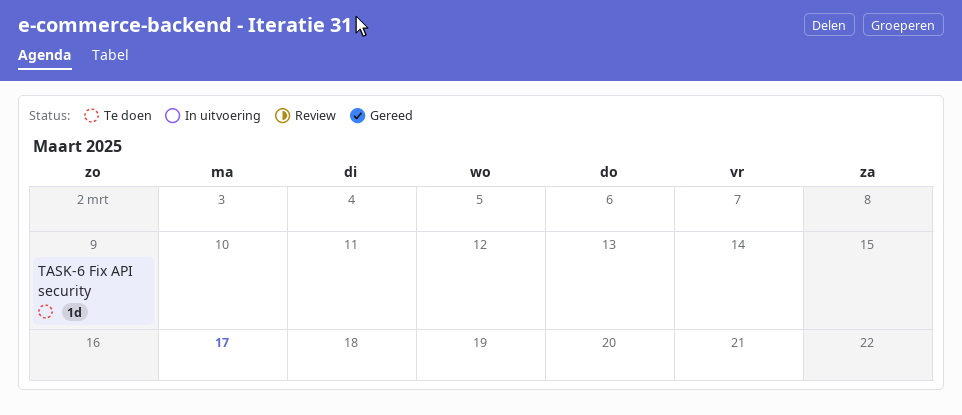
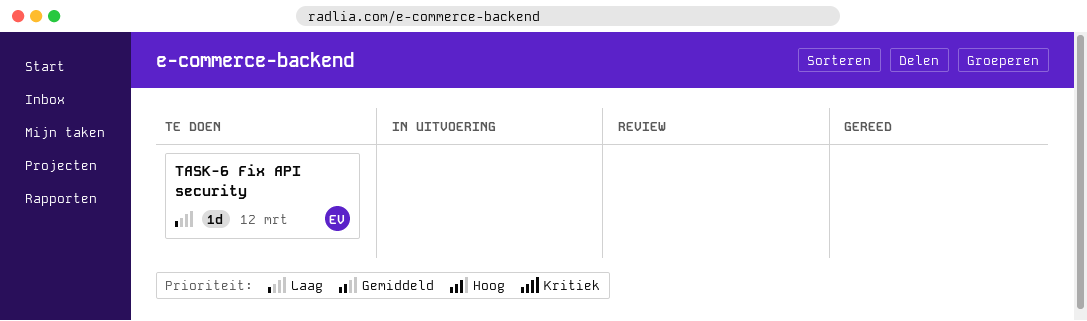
TASK-6, due: Mar 9 -> Mar 12

